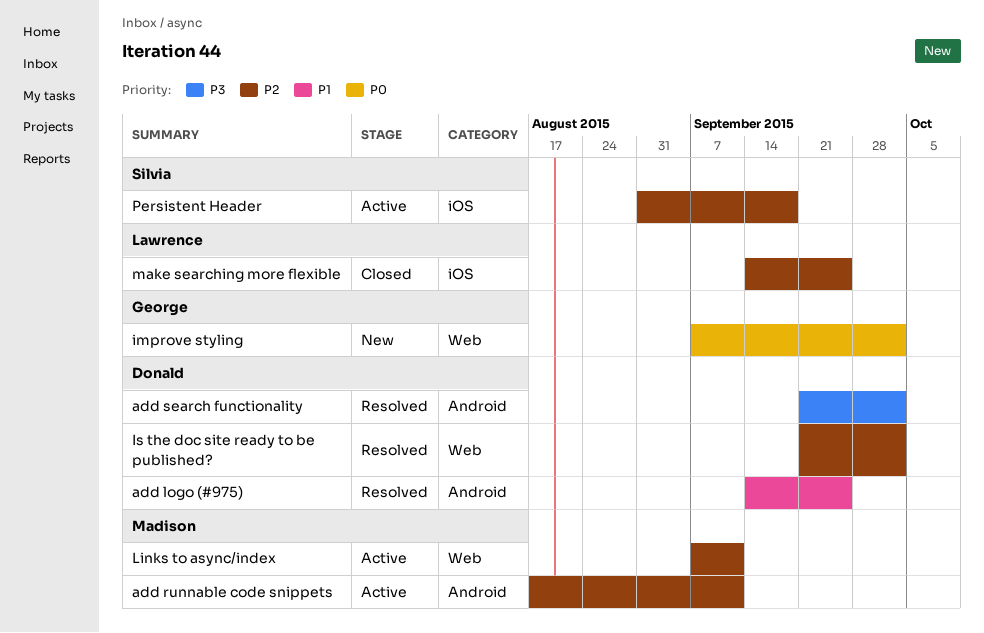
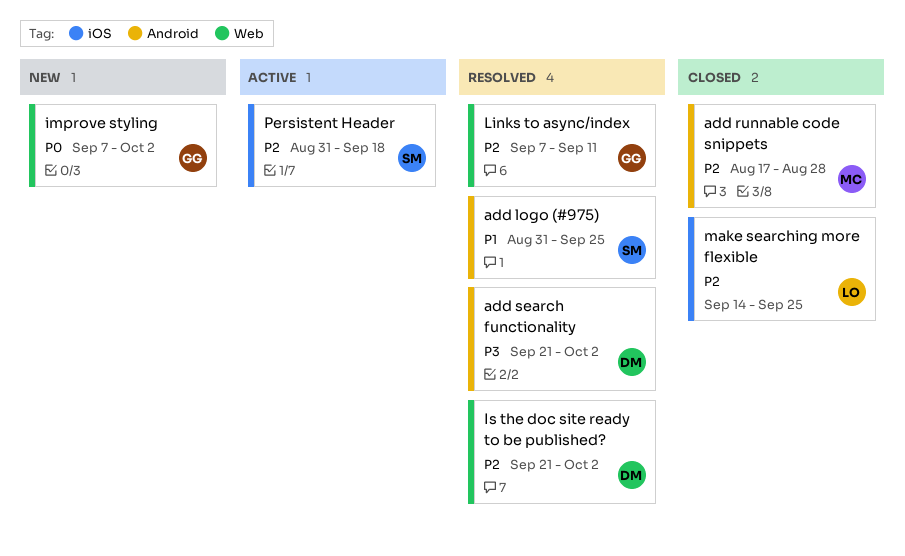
add logo (#975), owner: Donald -> Silvia
add logo (#975), start: Sep 14 -> Aug 31
add runnable code snippets, status: Active -> Closed
add runnable code snippets, due: Sep 11 -> Aug 28
Links to async/index, status: Active -> Resolved
Links to async/index, owner: Madison -> George

